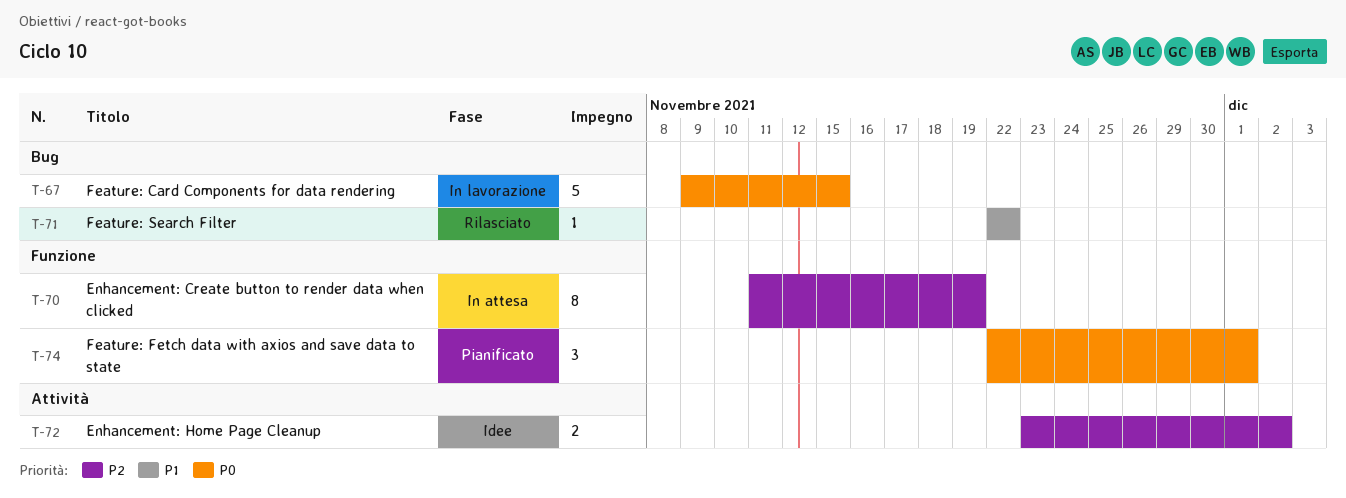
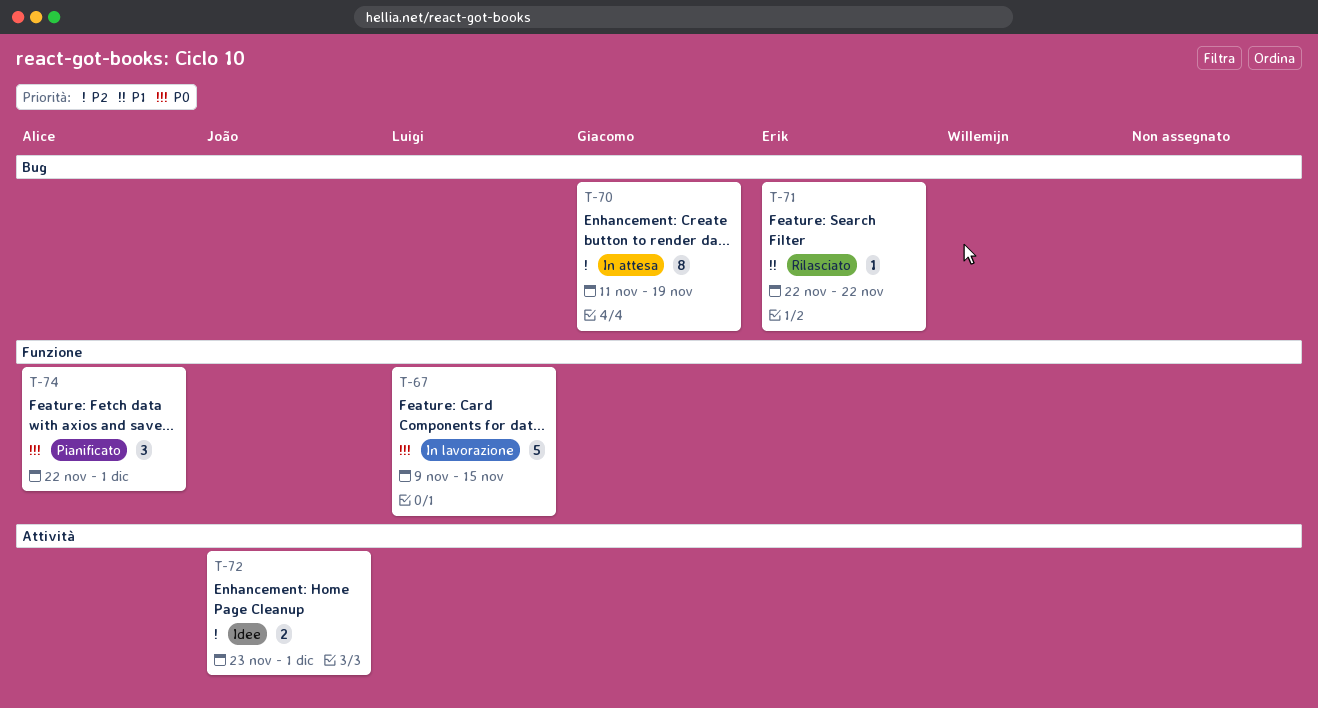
T-67, label: Bug -> Funzione
T-70, label: Funzione -> Bug
T-72, due: Dec 2 -> Dec 1

